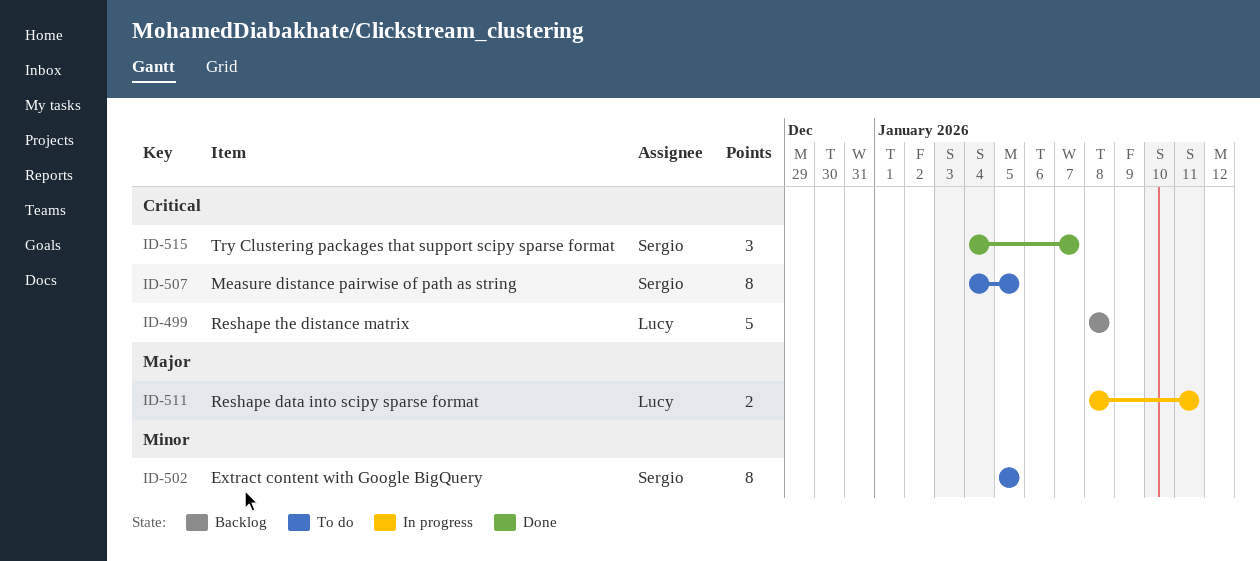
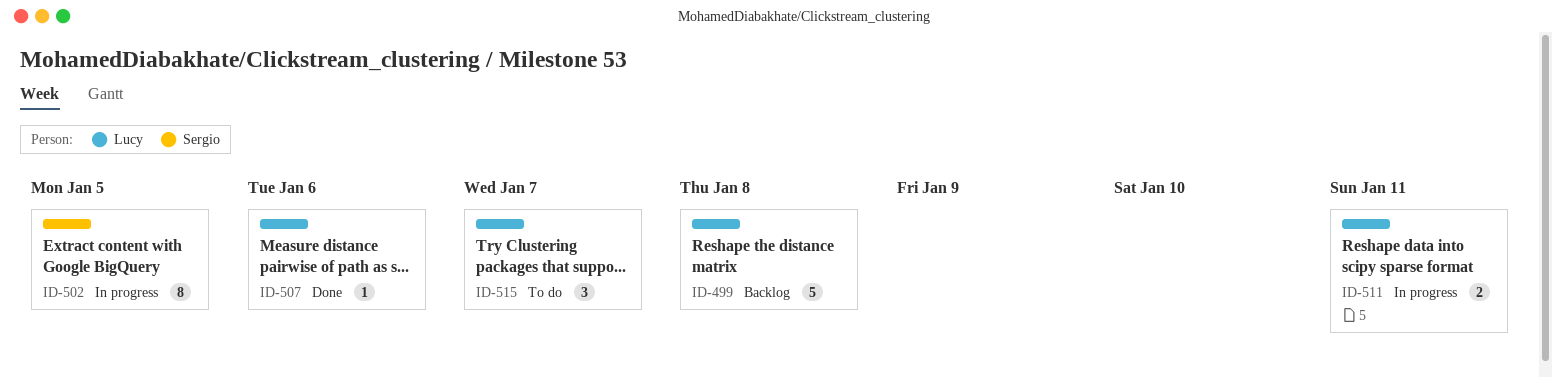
ID-502, status: To do -> In progress
ID-507, status: To do -> Done
ID-507, owner: Sergio -> Lucy
ID-507, estimate: 8 -> 1
ID-507, due: Jan 5 -> Jan 6
ID-515, status: Done -> To do
ID-515, owner: Sergio -> Lucy

